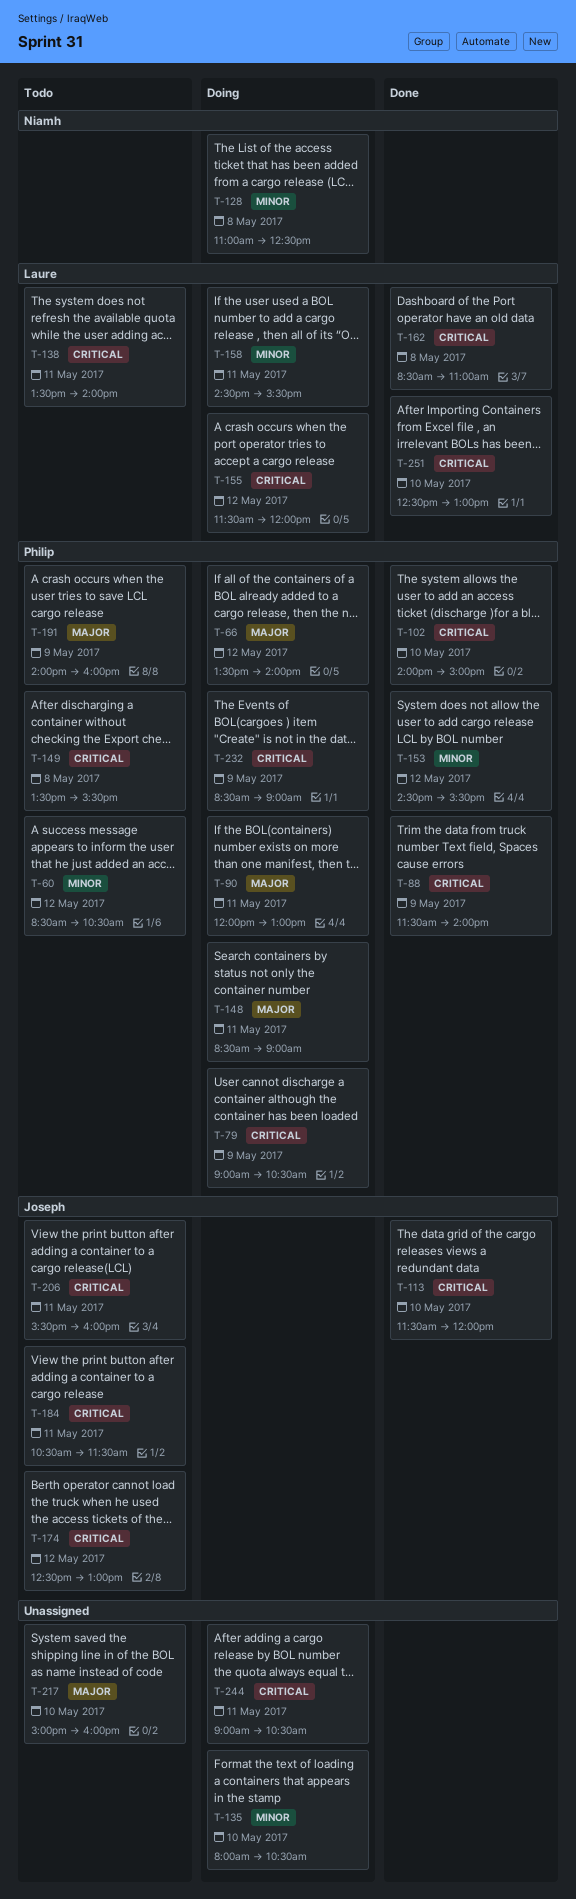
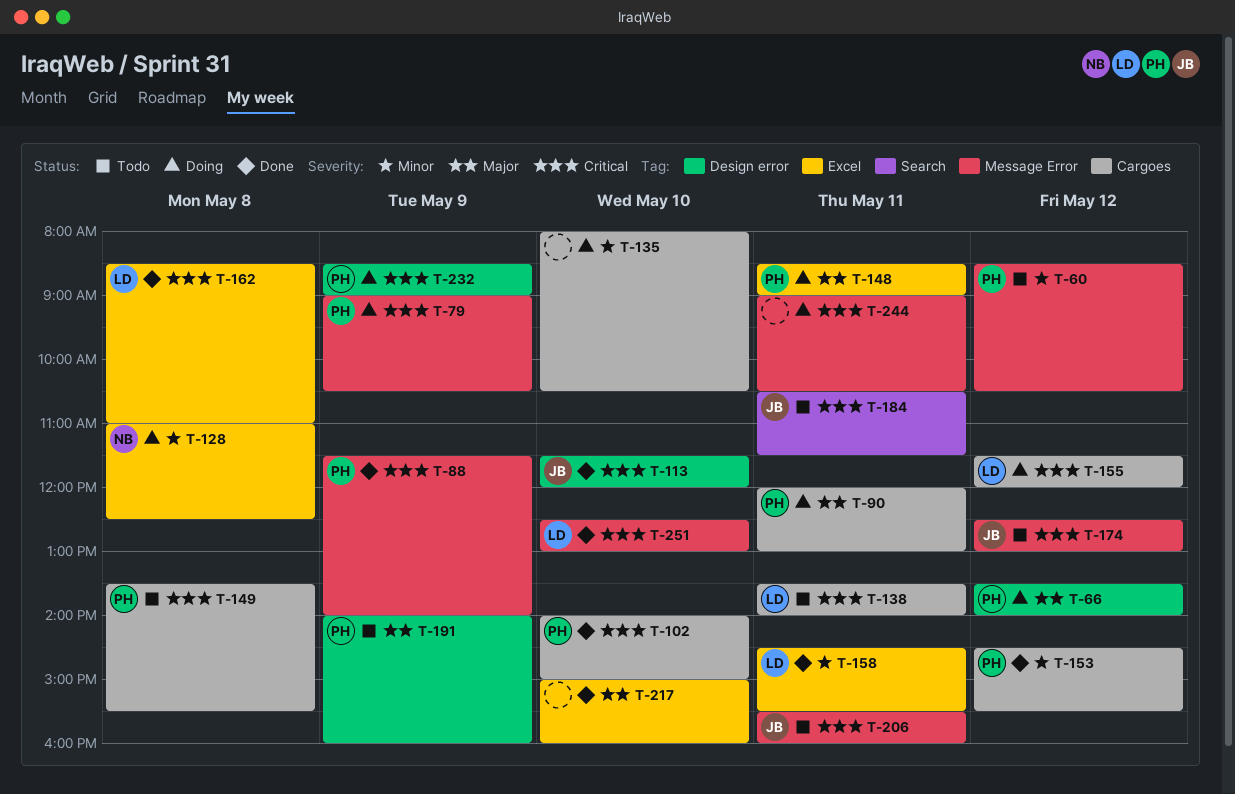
T-158, status: Doing -> Done
T-217, status: Todo -> Done

